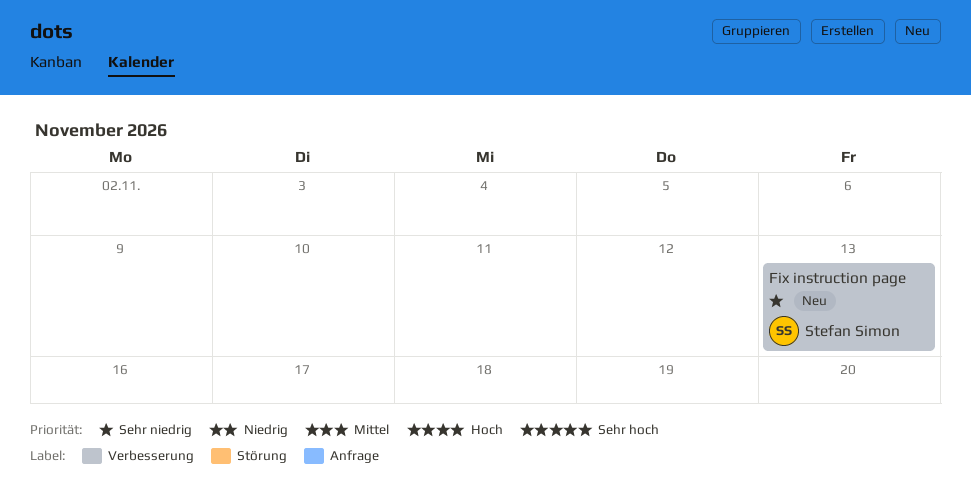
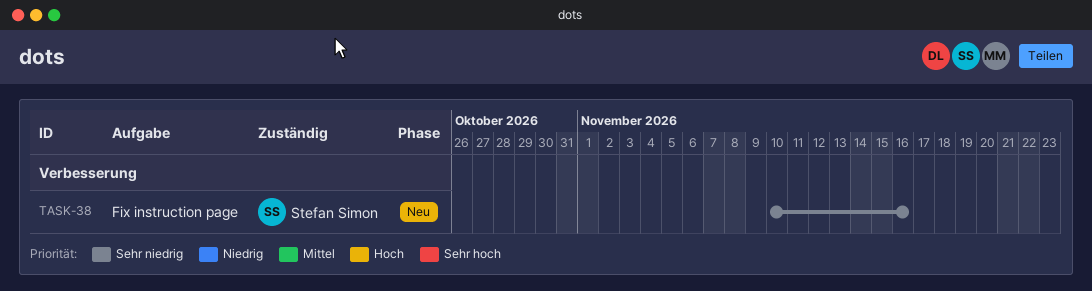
Fix instruction page, due: Nov 13 -> Nov 16

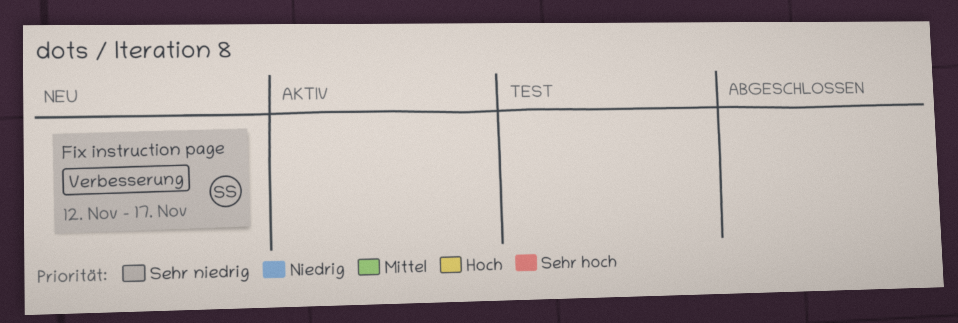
Fix instruction page, start: Nov 10 -> Nov 12
Fix instruction page, due: Nov 16 -> Nov 17

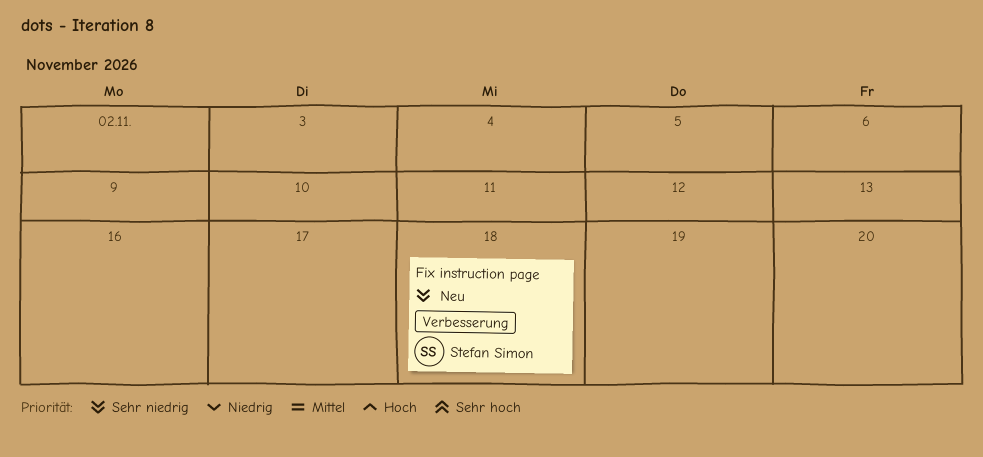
Fix instruction page, due: Nov 17 -> Nov 18

